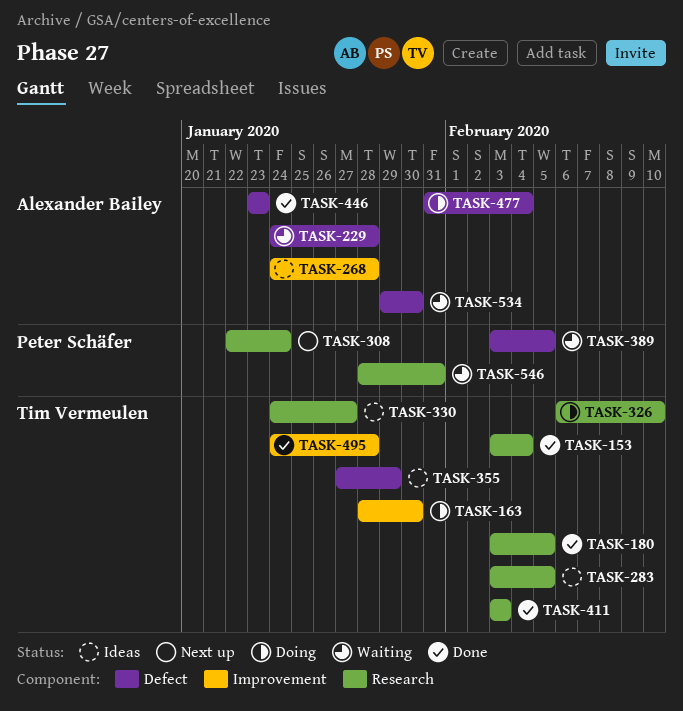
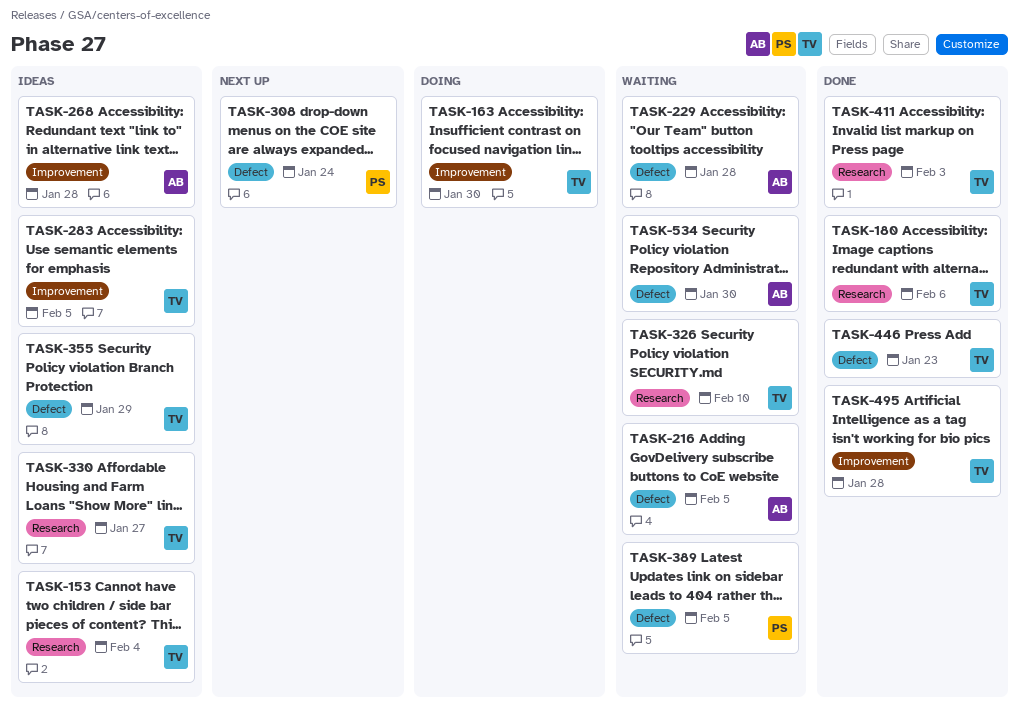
TASK-153, status: Done -> Ideas
TASK-180, due: Feb 5 -> Feb 6
TASK-216: none -> present
TASK-283, label: Research -> Improvement
TASK-308, label: Research -> Defect
TASK-326, status: Doing -> Waiting
TASK-446, owner: Alexander Bailey -> Tim Vermeulen
TASK-477: present -> none
TASK-546: present -> none

